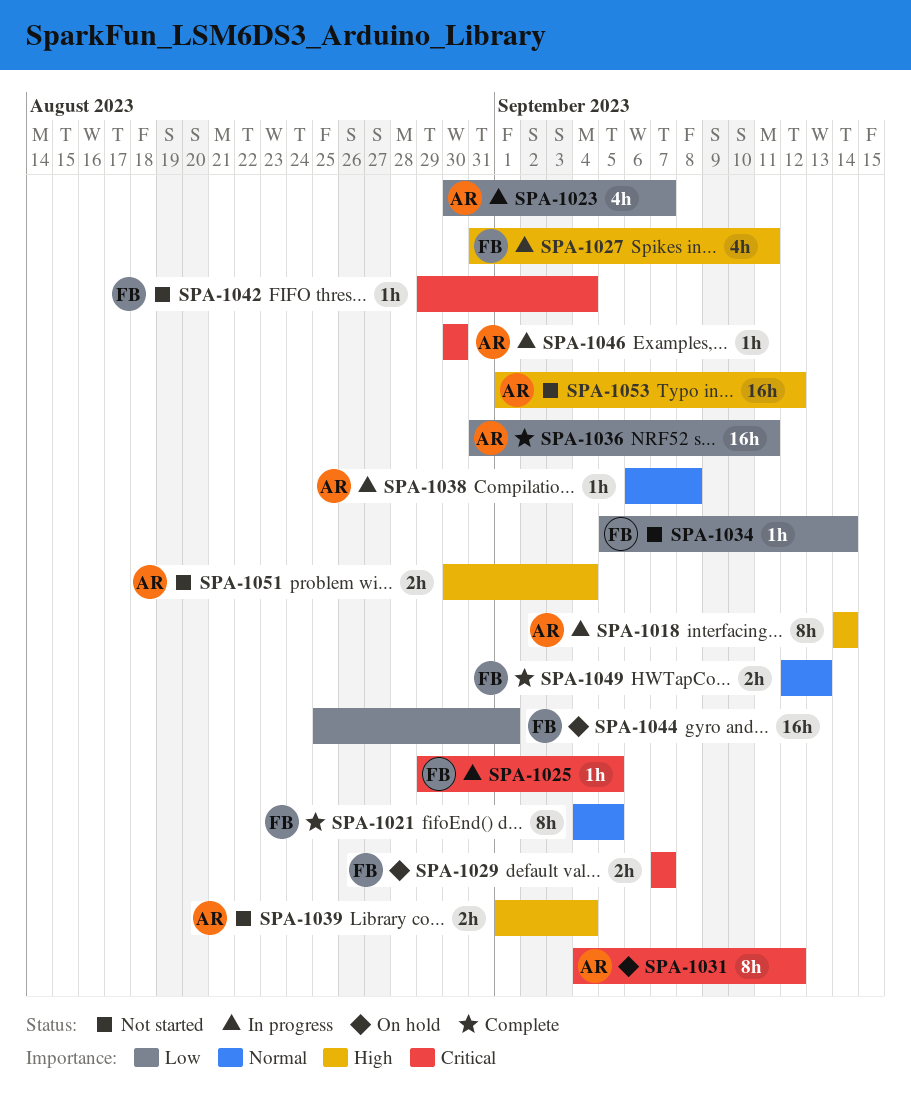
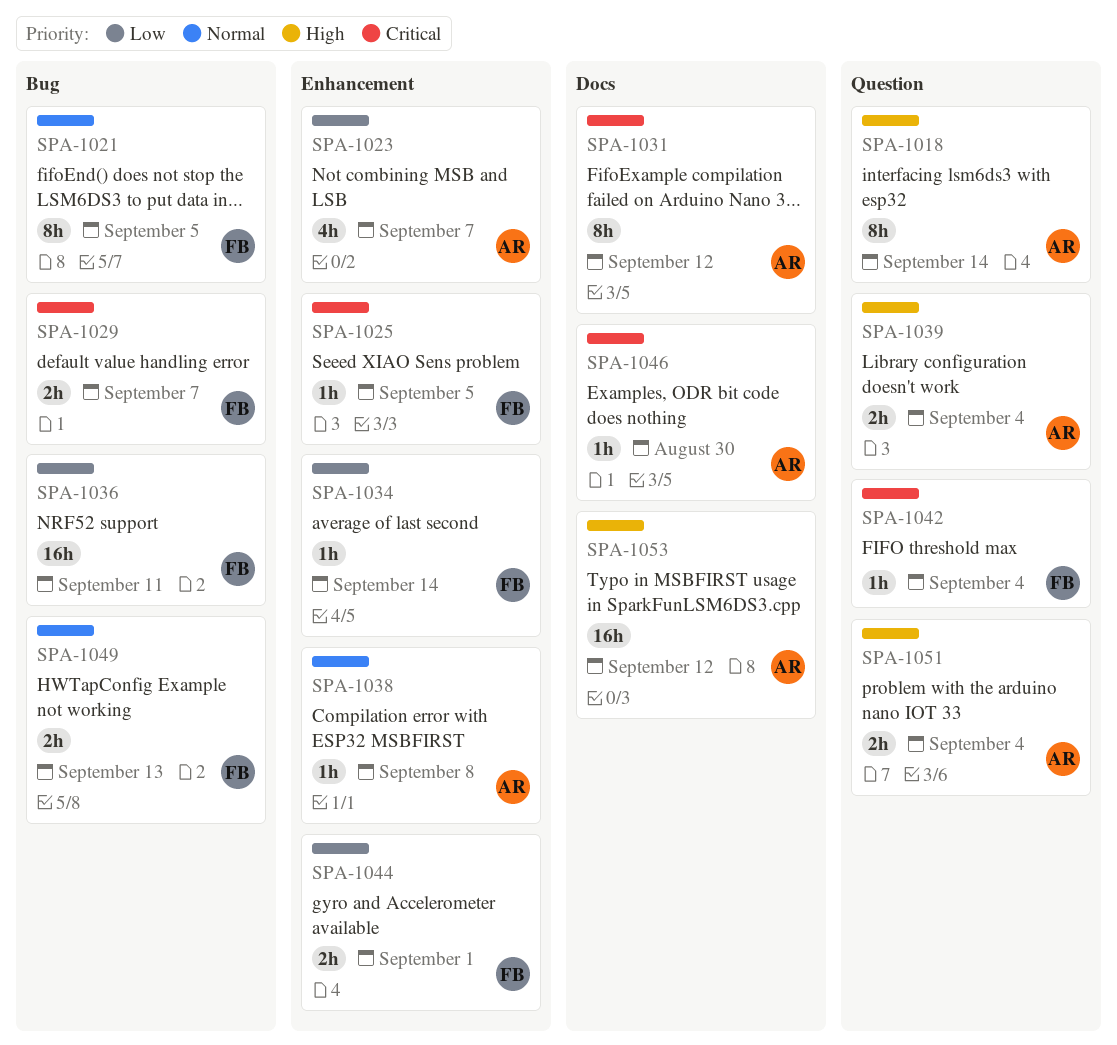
SPA-1027: present -> none
SPA-1036, owner: AR -> FB
SPA-1044, estimate: 16h -> 2h

